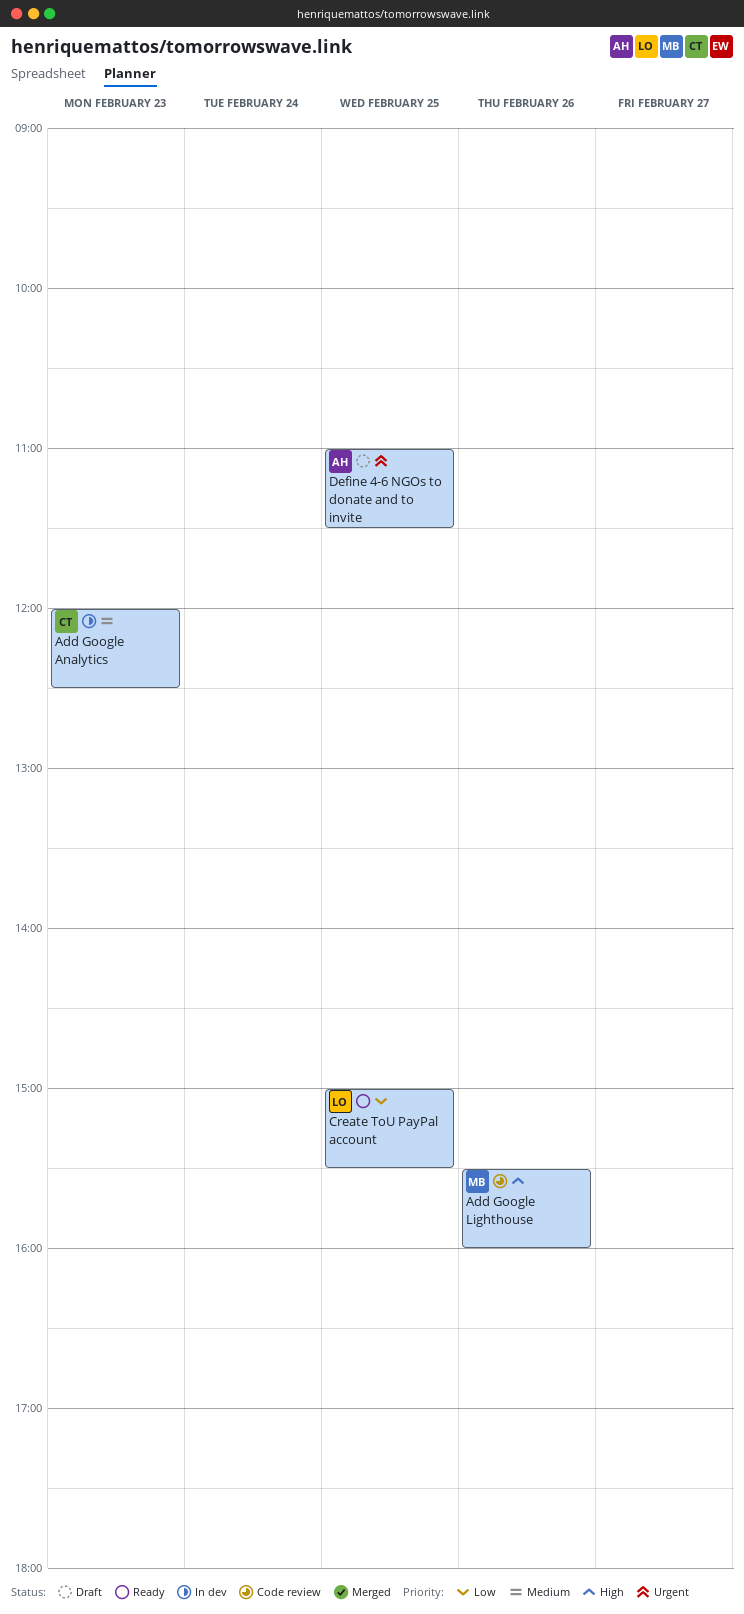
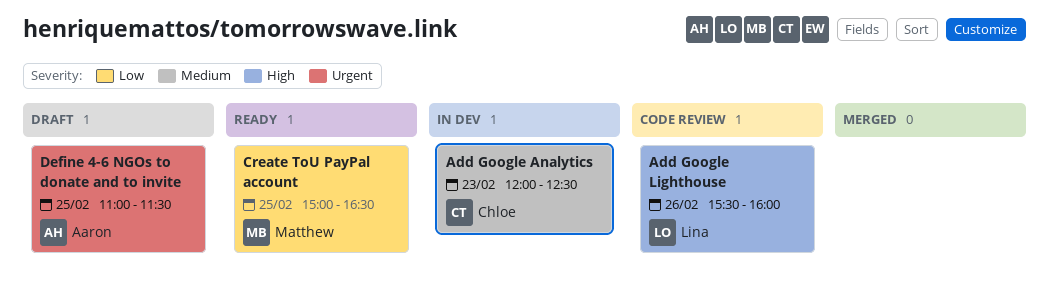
Add Google Lighthouse, owner: Matthew -> Lina
Create ToU PayPal account, owner: Lina -> Matthew
Create ToU PayPal account, ends: 15:30 -> 16:30

